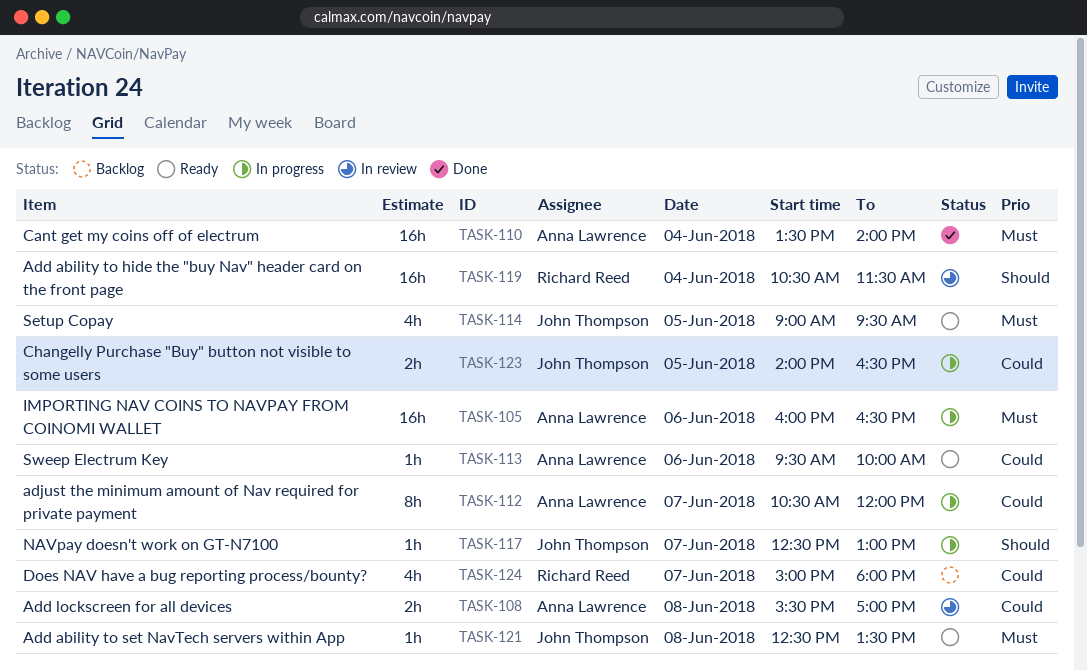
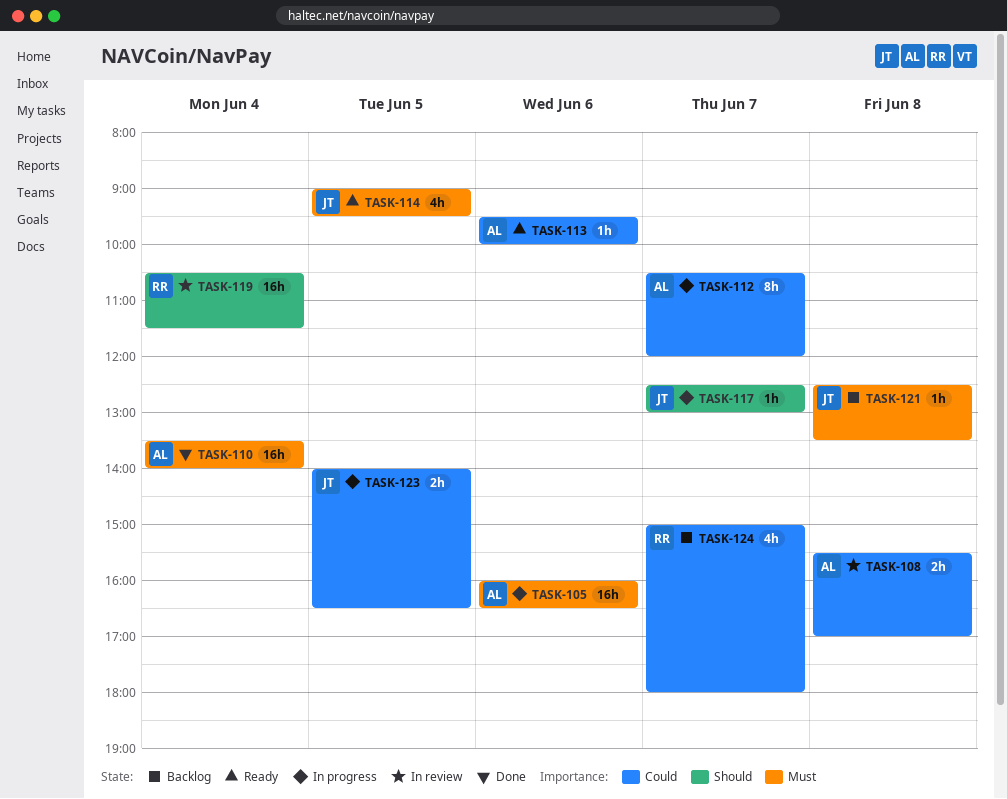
TASK-121, status: Ready -> Backlog

